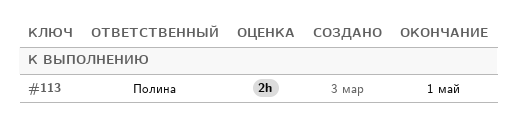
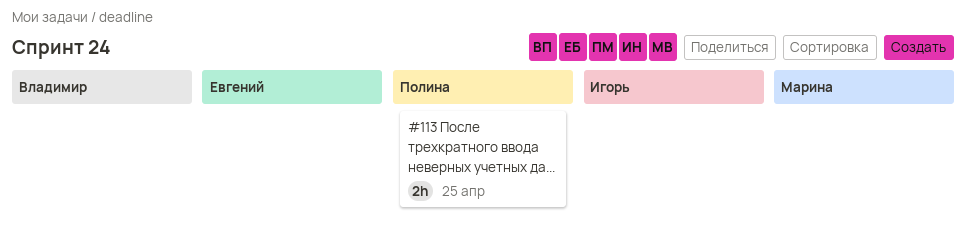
#113, due: May 1 -> Apr 25

